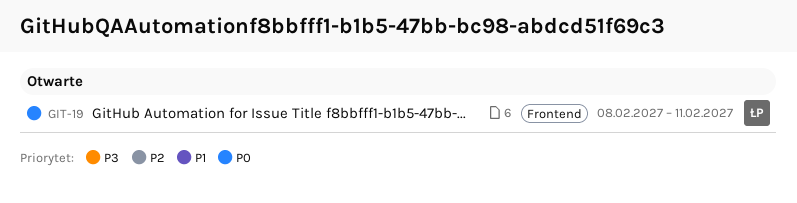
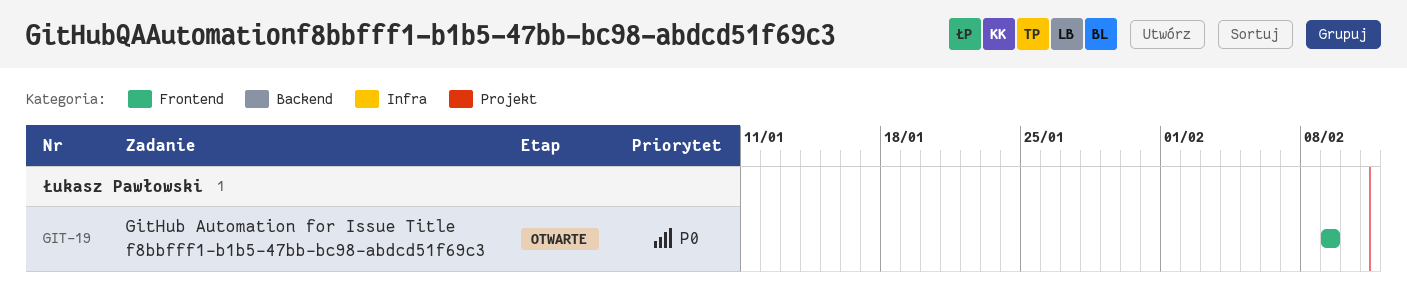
GIT-19, start: Feb 8 -> Feb 9
GIT-19, due: Feb 11 -> Feb 9

